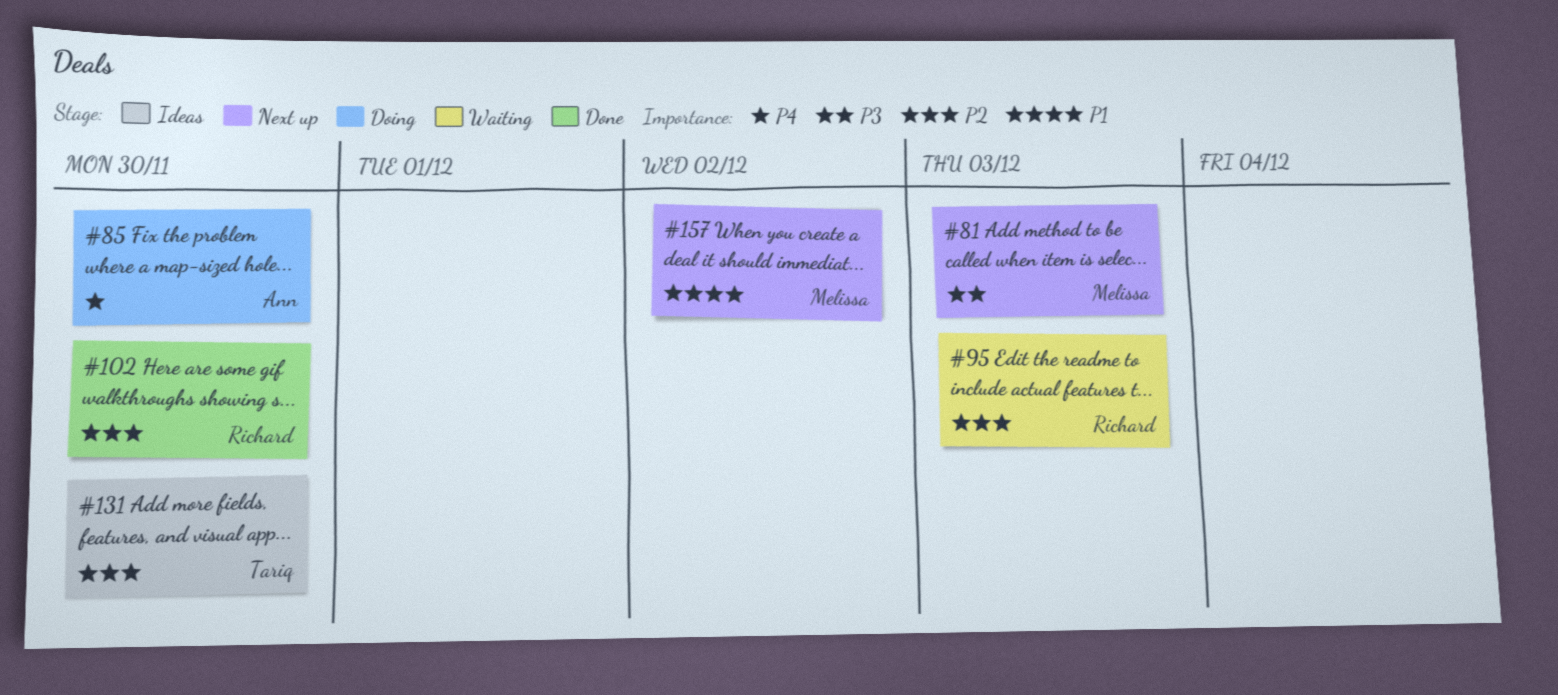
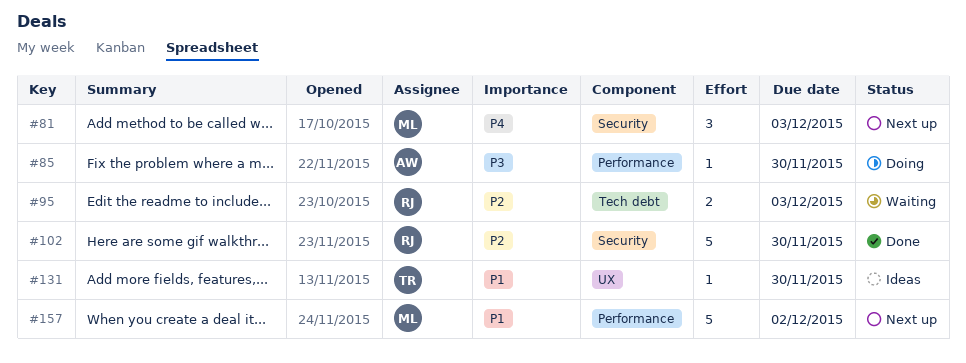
#81, priority: P3 -> P4
#85, priority: P4 -> P3
#131, priority: P2 -> P1

